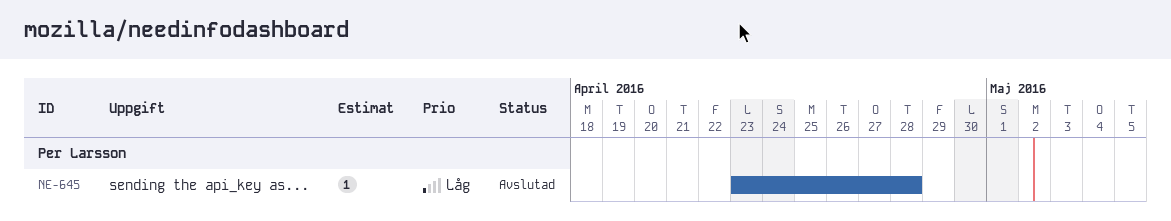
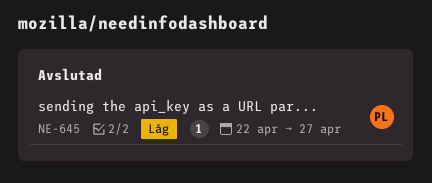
NE-645, start: Apr 23 -> Apr 22
NE-645, due: Apr 28 -> Apr 27

